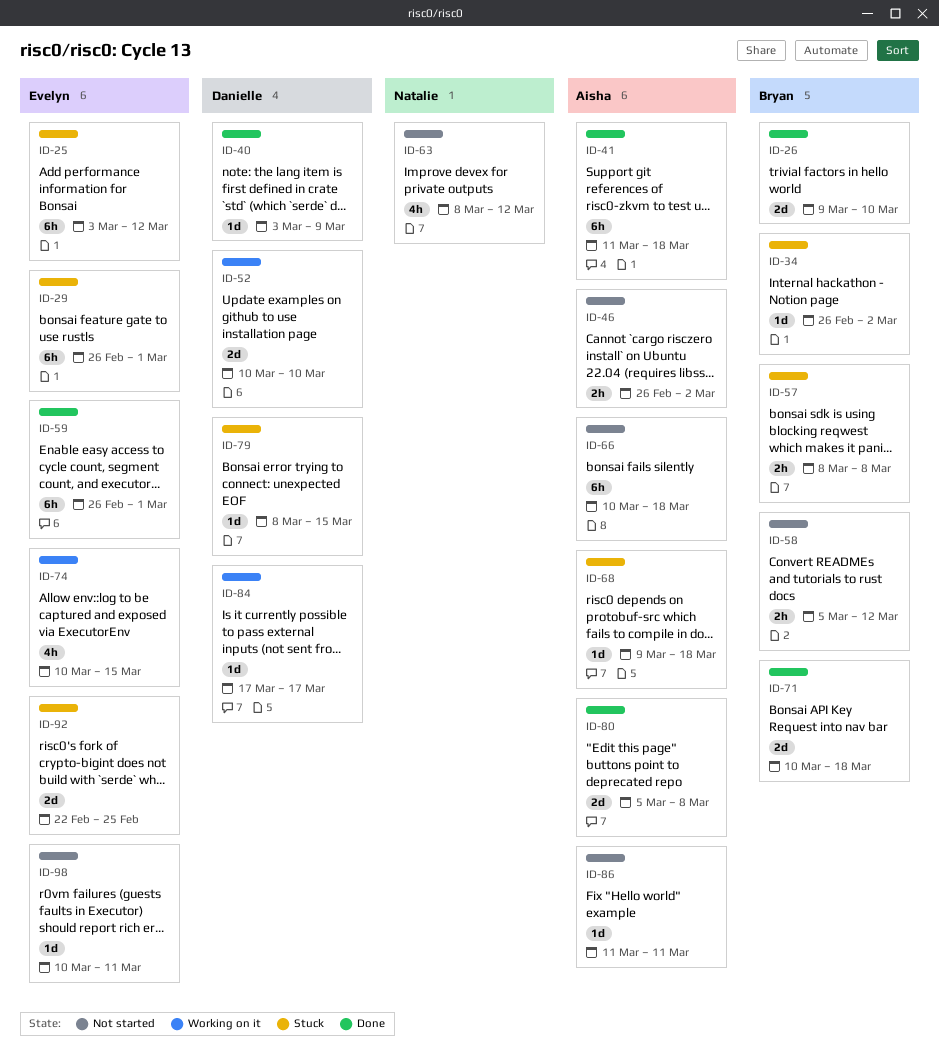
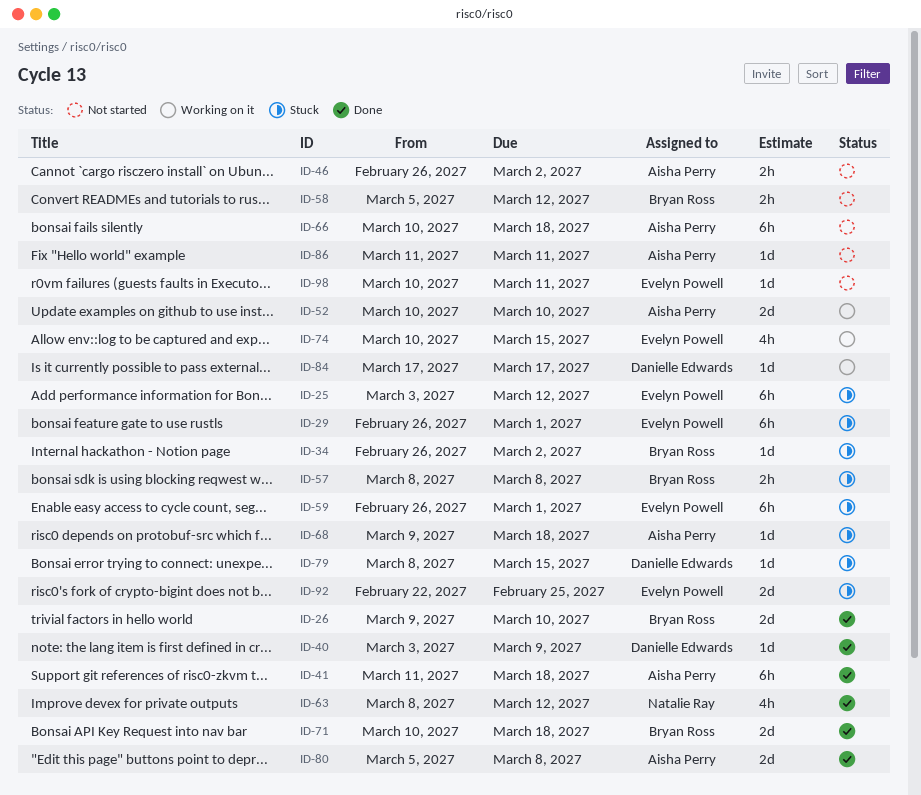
ID-52, owner: Danielle Edwards -> Aisha Perry
ID-59, status: Done -> Stuck
ID-63, status: Not started -> Done

